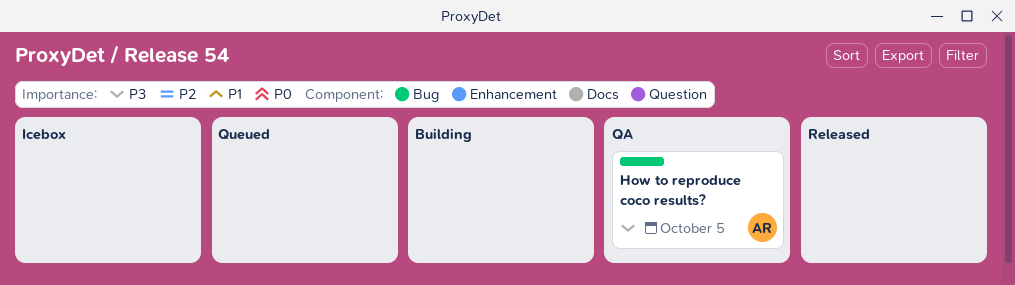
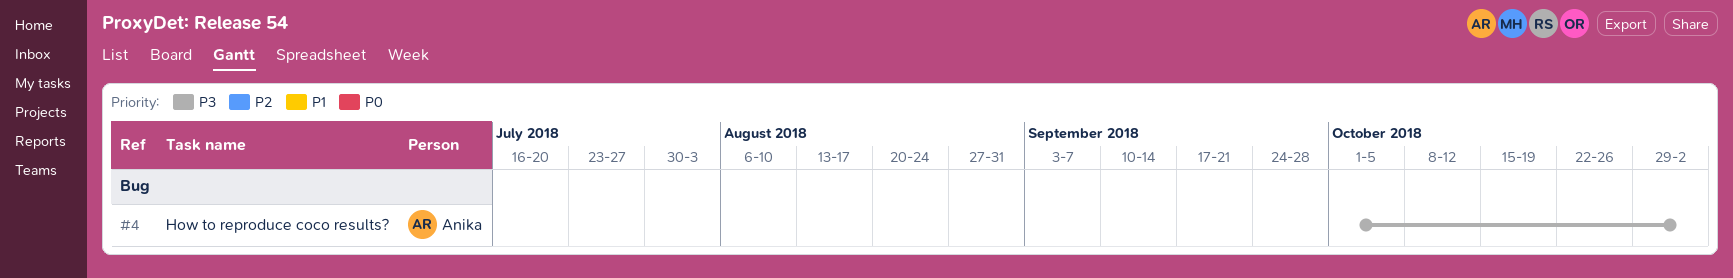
How to reproduce coco results?, due: Oct 5 -> Nov 2

